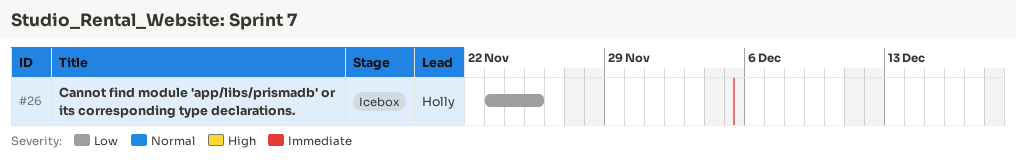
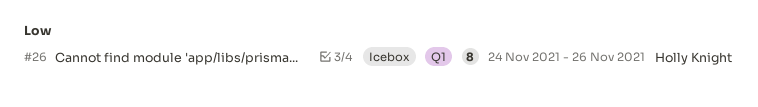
#26, start: Nov 23 -> Nov 24
#26, due: Nov 25 -> Nov 26

